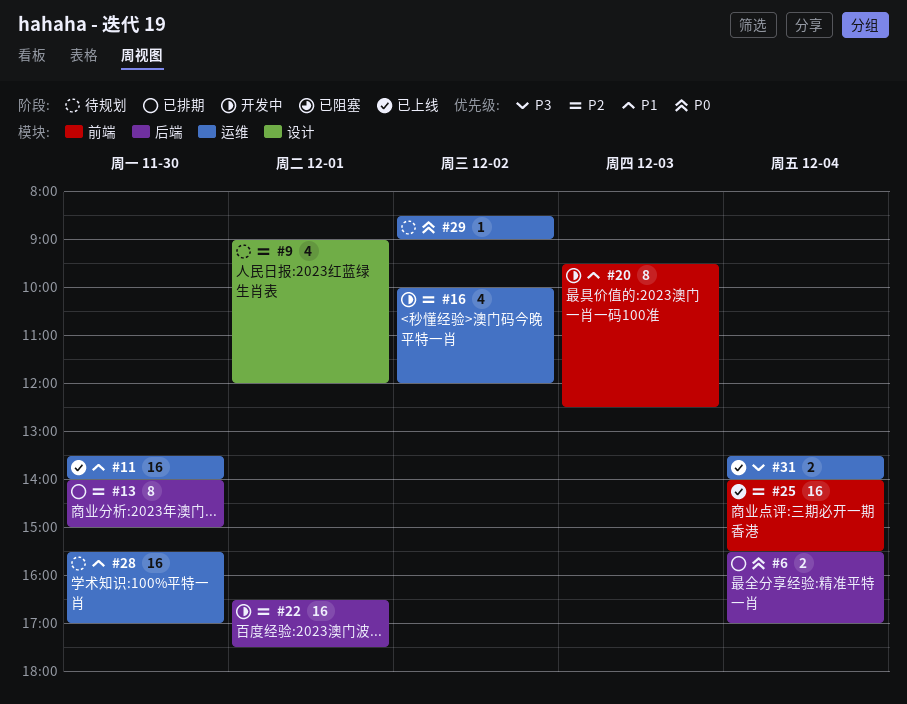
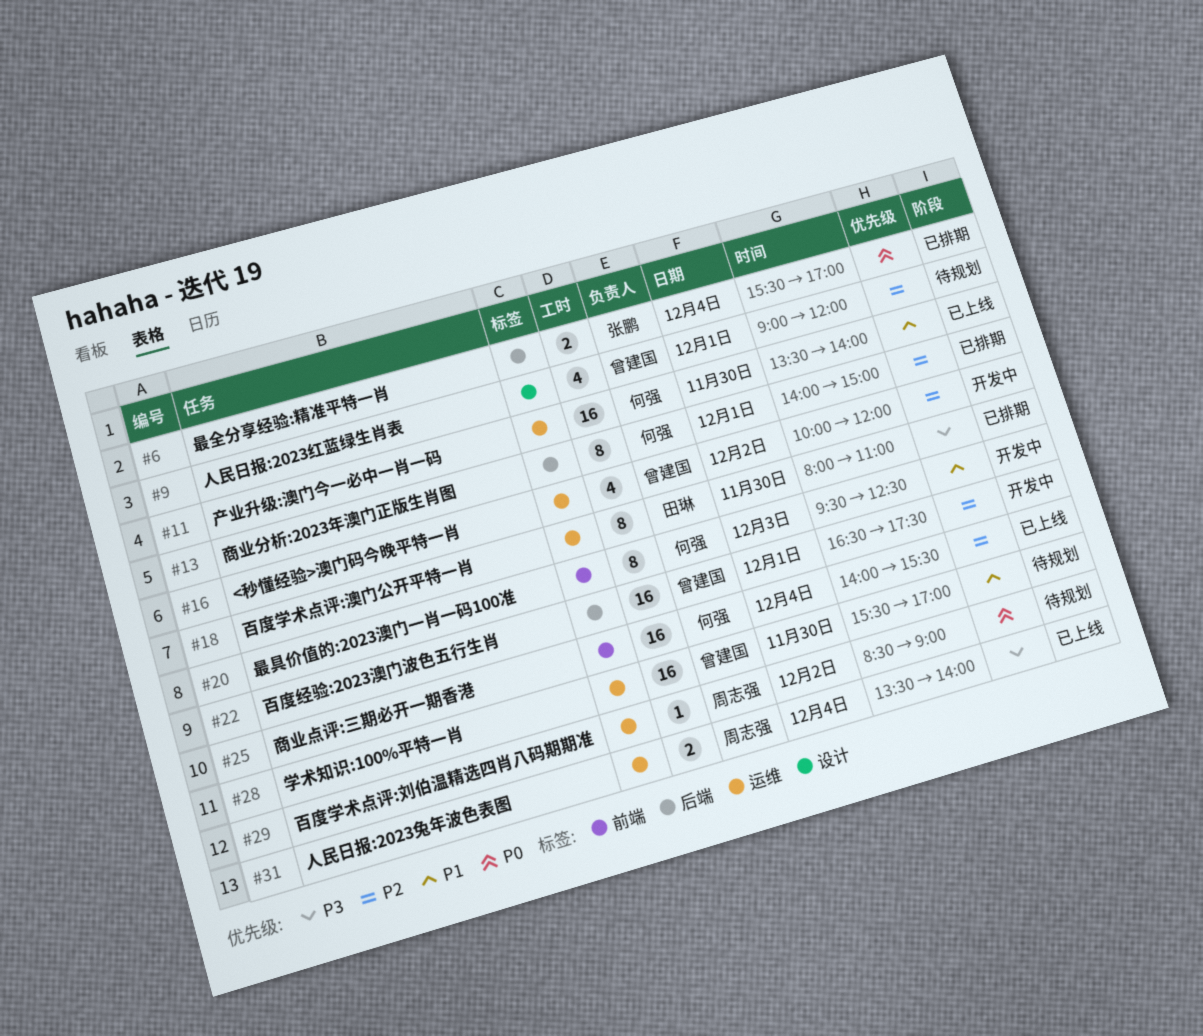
#13, day: Nov 30 -> Dec 1
#18: none -> present

